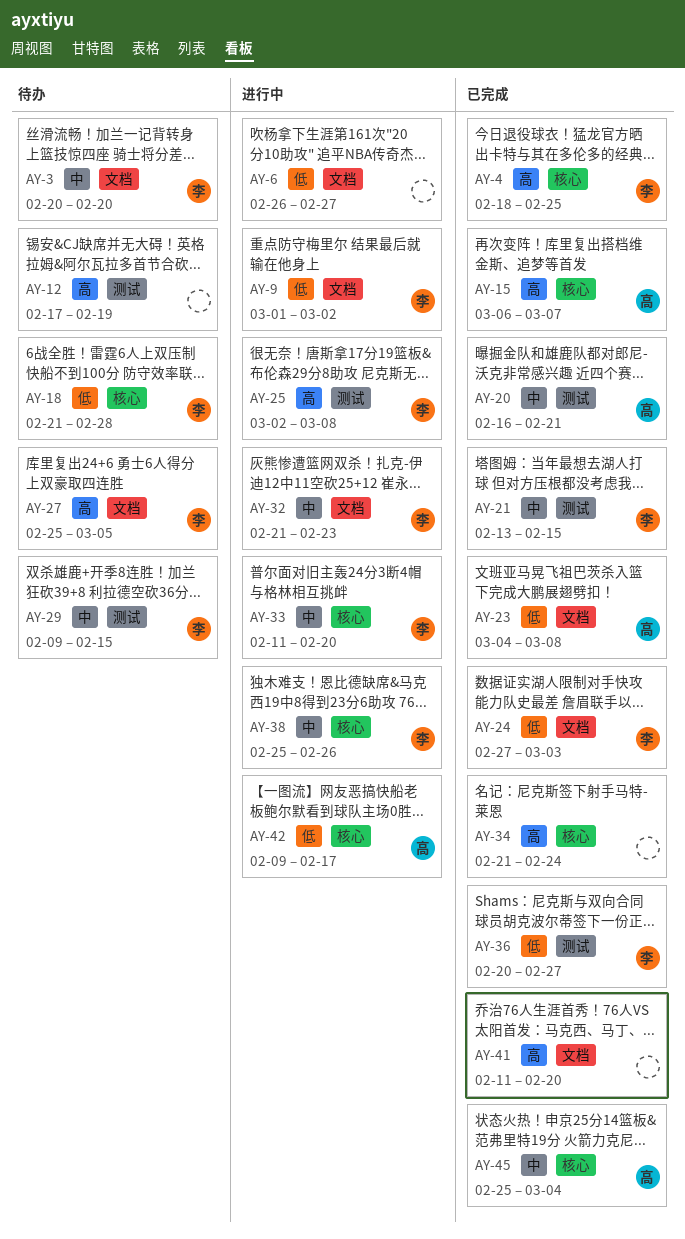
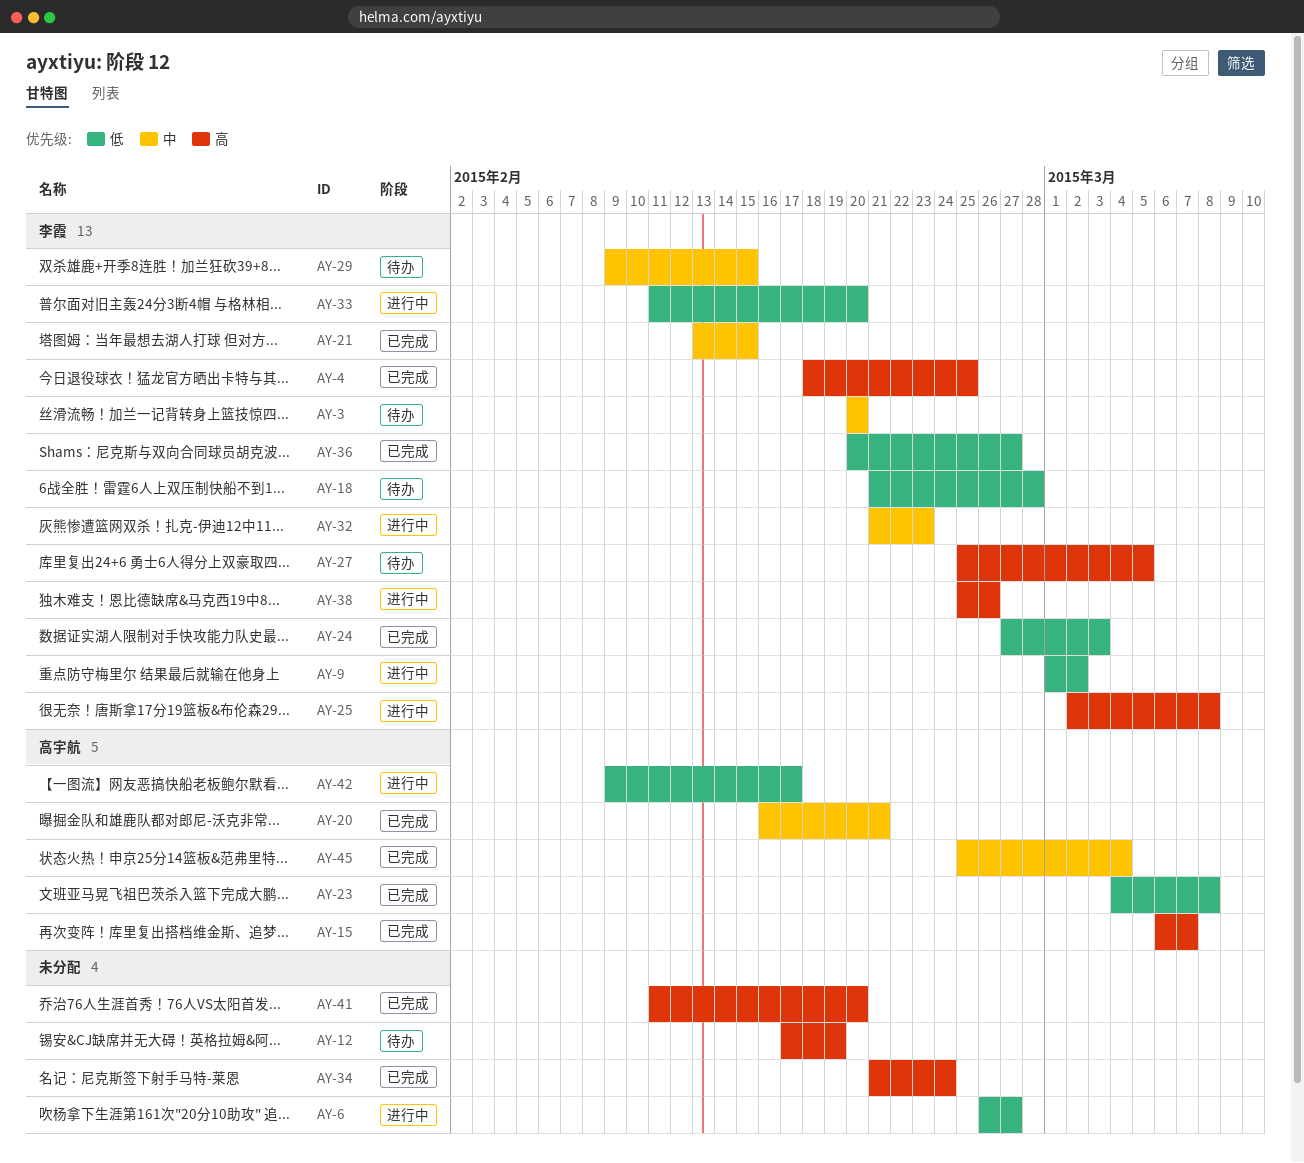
AY-33, priority: 中 -> 低
AY-38, priority: 中 -> 高

